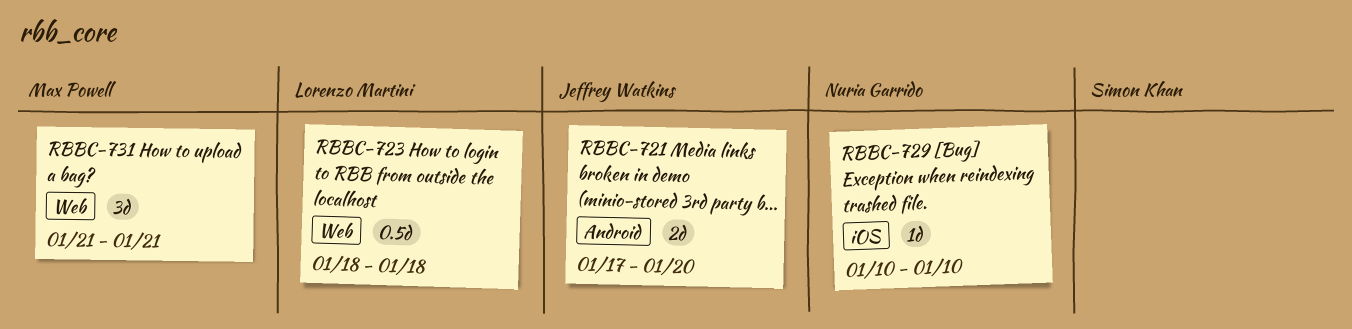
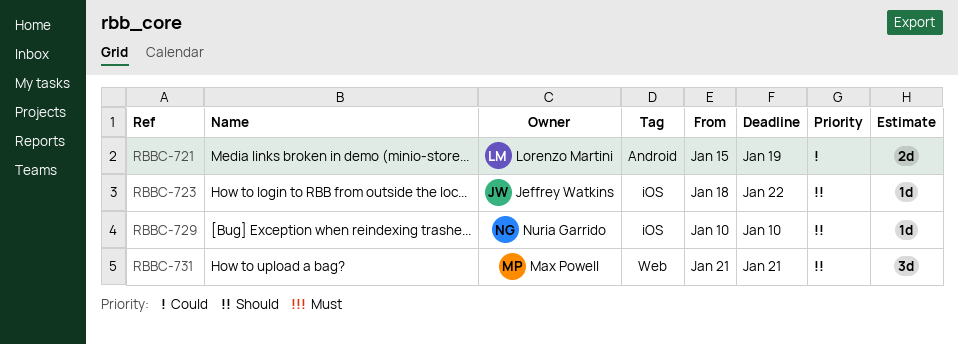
RBBC-721, owner: Jeffrey Watkins -> Lorenzo Martini
RBBC-721, start: Jan 17 -> Jan 15
RBBC-721, due: Jan 20 -> Jan 19
RBBC-723, owner: Lorenzo Martini -> Jeffrey Watkins
RBBC-723, label: Web -> iOS
RBBC-723, estimate: 0.5d -> 1d
RBBC-723, due: Jan 18 -> Jan 22

